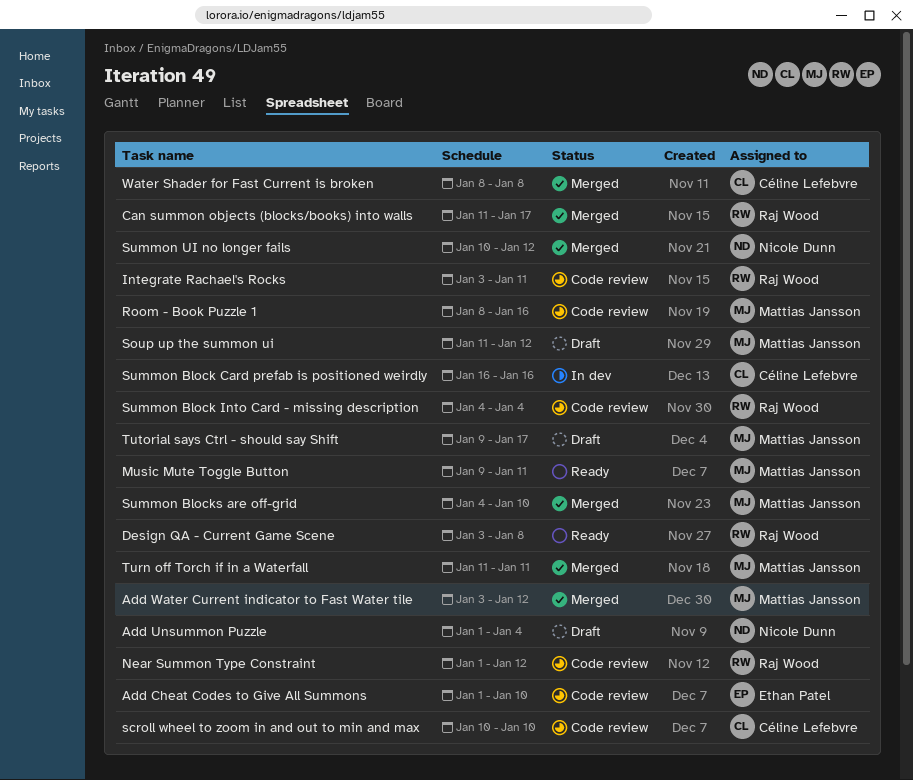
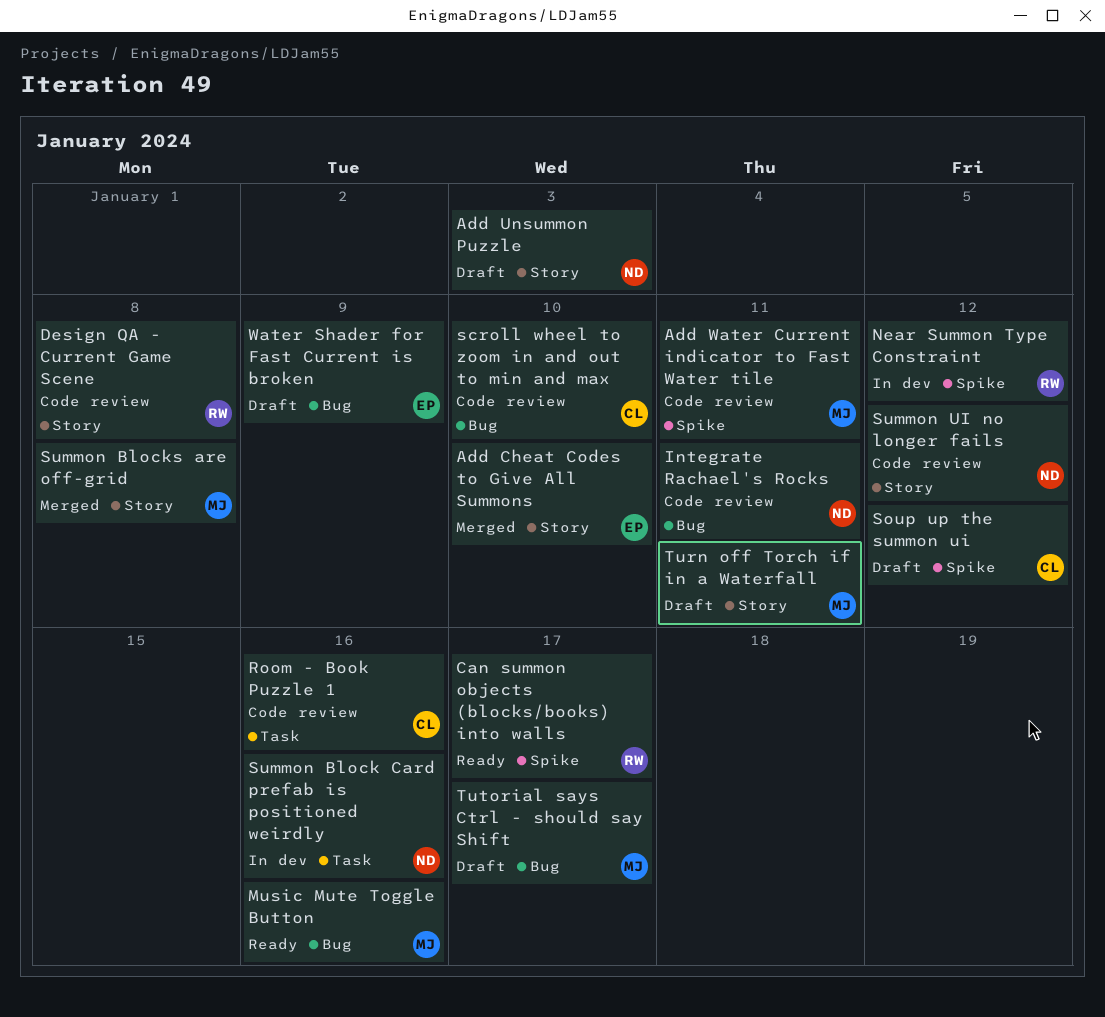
Add Cheat Codes to Give All Summons, status: Code review -> Merged
Add Unsummon Puzzle, due: Jan 4 -> Jan 3
Add Water Current indicator to Fast Water tile, status: Merged -> Code review
Add Water Current indicator to Fast Water tile, due: Jan 12 -> Jan 11
Can summon objects (blocks/books) into walls, status: Merged -> Ready
Design QA - Current Game Scene, status: Ready -> Code review
Integrate Rachael's Rocks, owner: Raj Wood -> Nicole Dunn
Music Mute Toggle Button, due: Jan 11 -> Jan 16
Near Summon Type Constraint, status: Code review -> In dev
Room - Book Puzzle 1, owner: Mattias Jansson -> Céline Lefebvre
Soup up the summon ui, owner: Mattias Jansson -> Céline Lefebvre
Summon Block Card prefab is positioned weirdly, owner: Céline Lefebvre -> Nicole Dunn
Summon Block Into Card - missing description: present -> none
Summon Blocks are off-grid, due: Jan 10 -> Jan 8
Summon UI no longer fails, status: Merged -> Code review
Turn off Torch if in a Waterfall, status: Merged -> Draft
Water Shader for Fast Current is broken, status: Merged -> Draft
Water Shader for Fast Current is broken, owner: Céline Lefebvre -> Ethan Patel
Water Shader for Fast Current is broken, due: Jan 8 -> Jan 9

